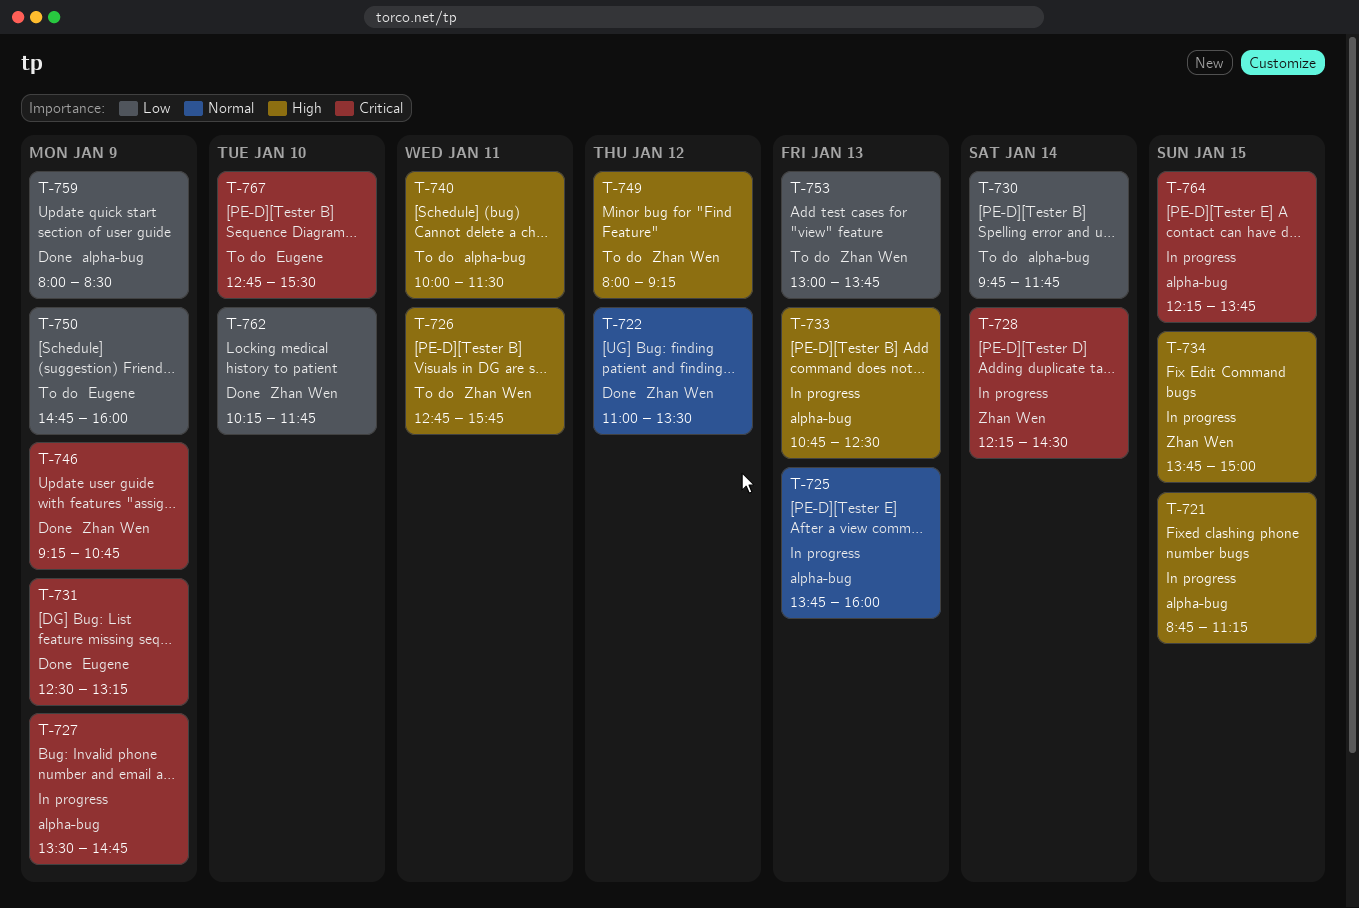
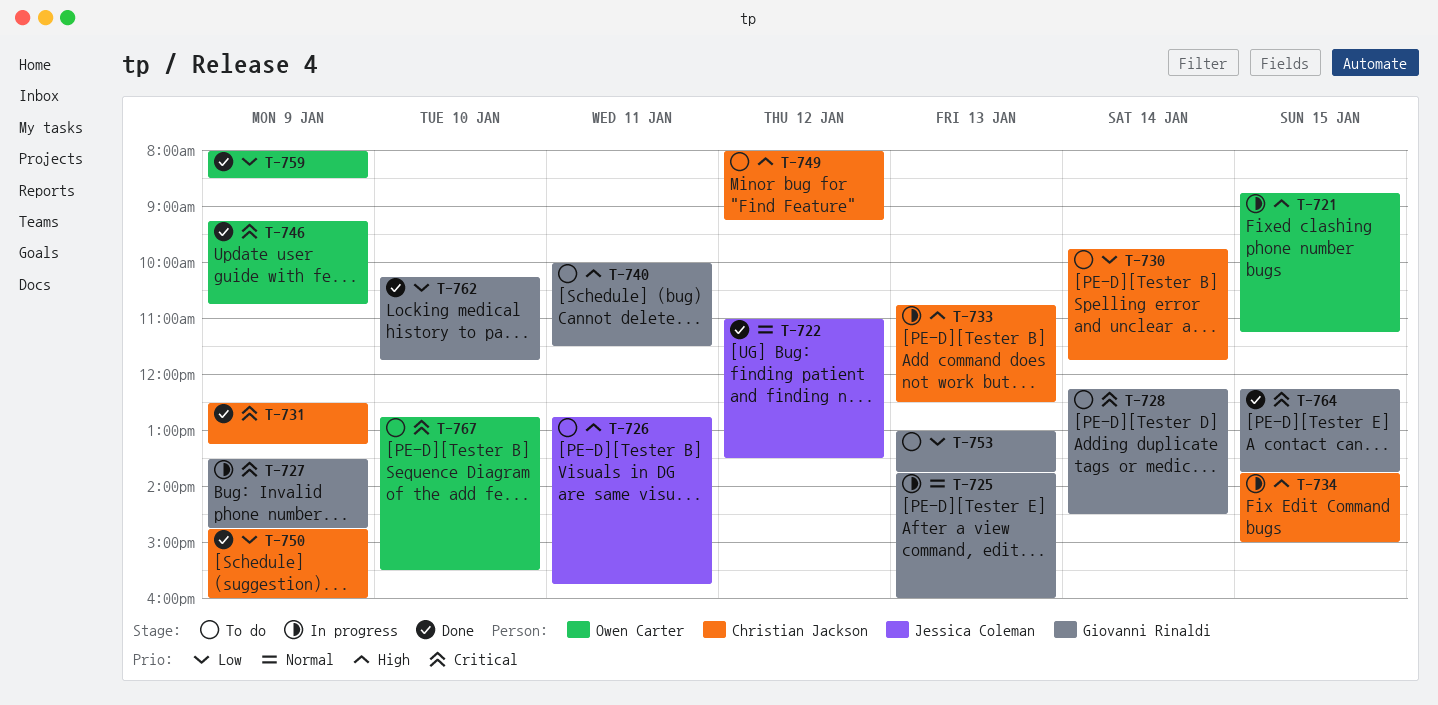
T-728, status: In progress -> To do
T-750, status: To do -> Done
T-764, status: In progress -> Done

